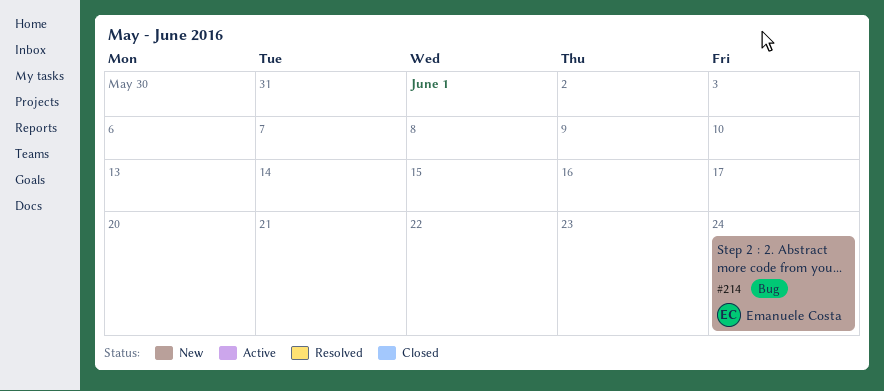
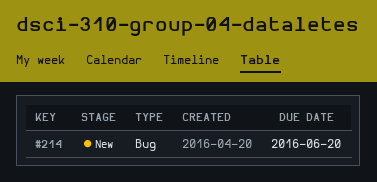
#214, due: Jun 24 -> Jun 20

